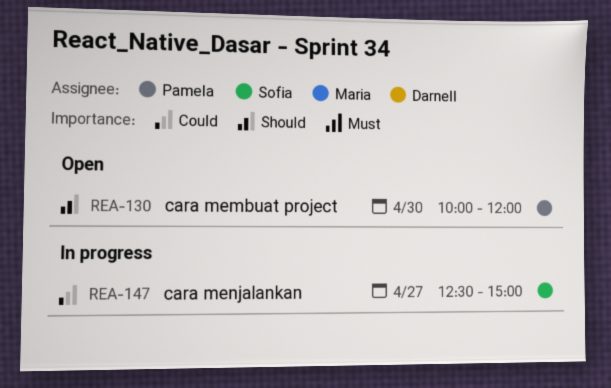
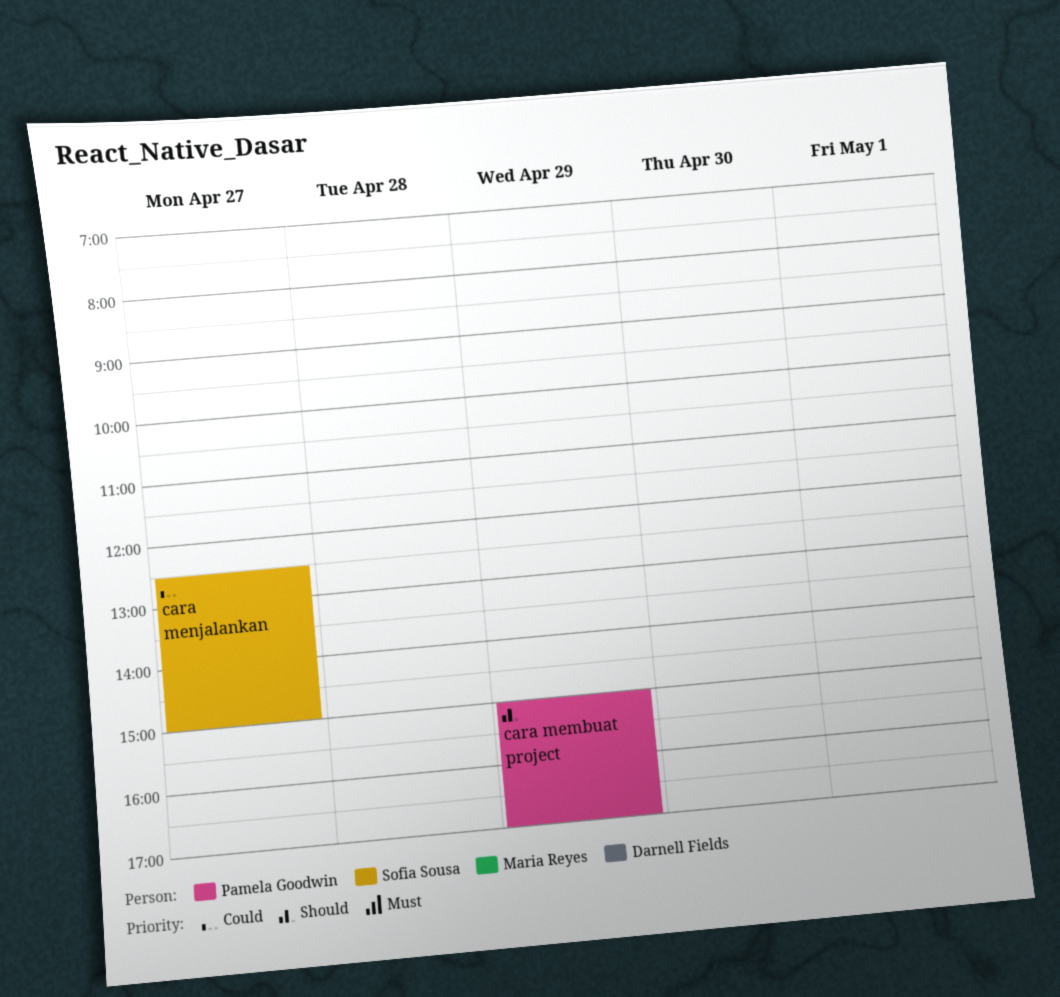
cara membuat project, day: Apr 30 -> Apr 29
cara membuat project, begins: 10:00 -> 15:00
cara membuat project, ends: 12:00 -> 17:00

